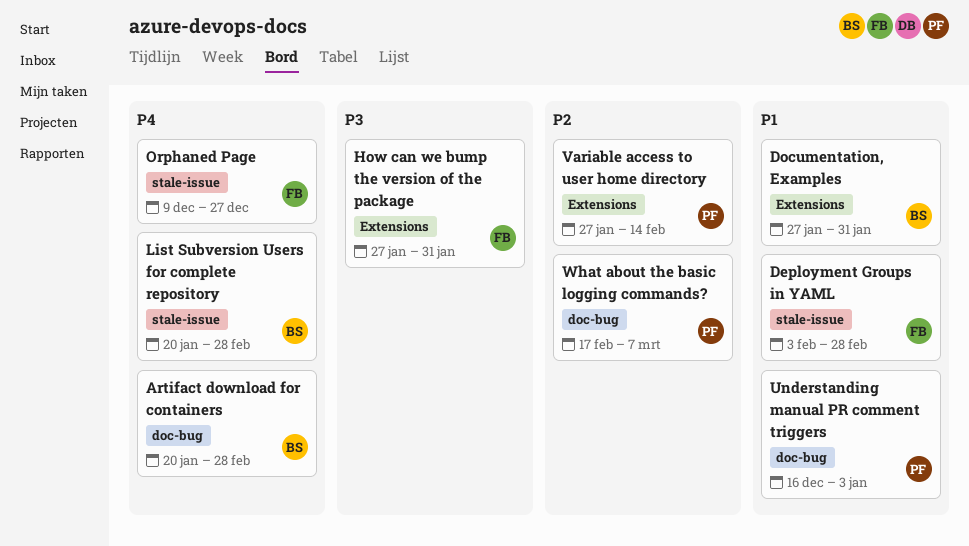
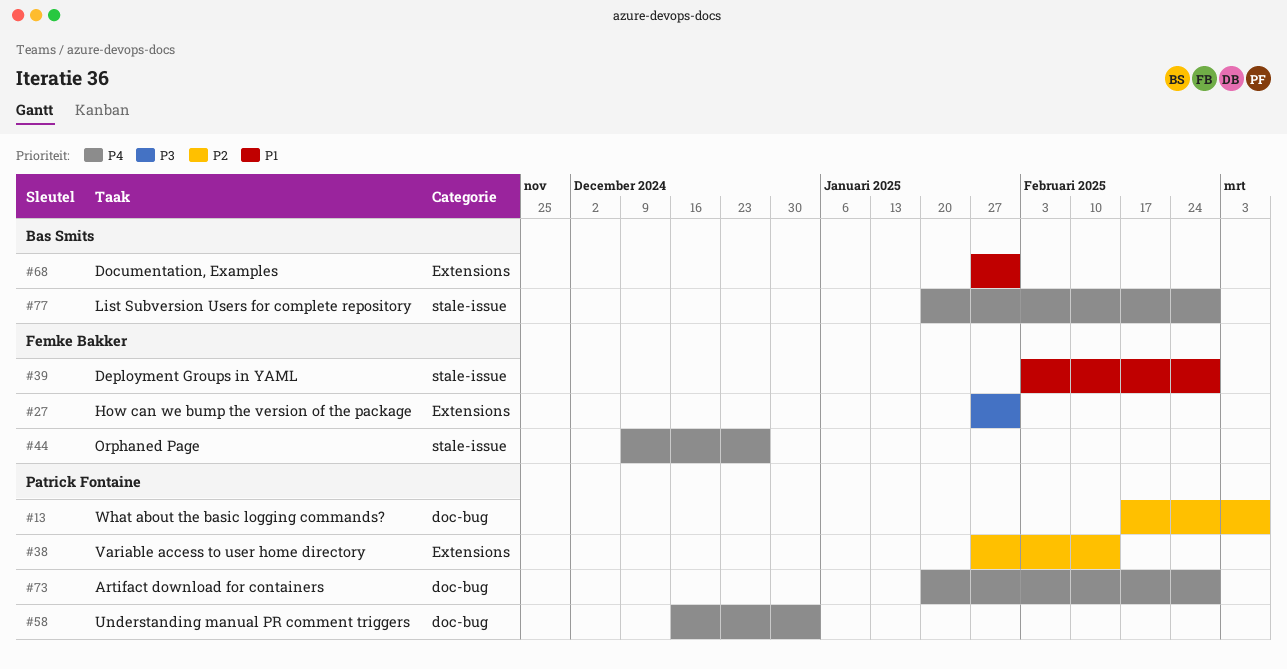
Artifact download for containers, owner: Bas Smits -> Patrick Fontaine
Understanding manual PR comment triggers, priority: P1 -> P4

